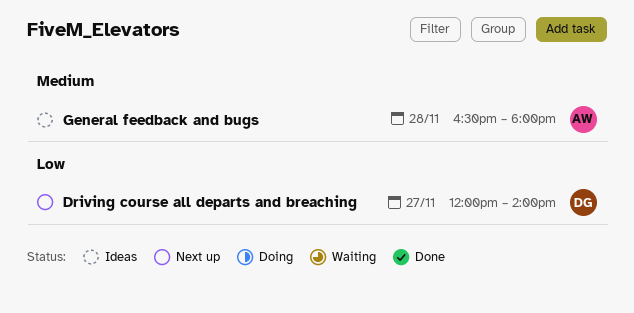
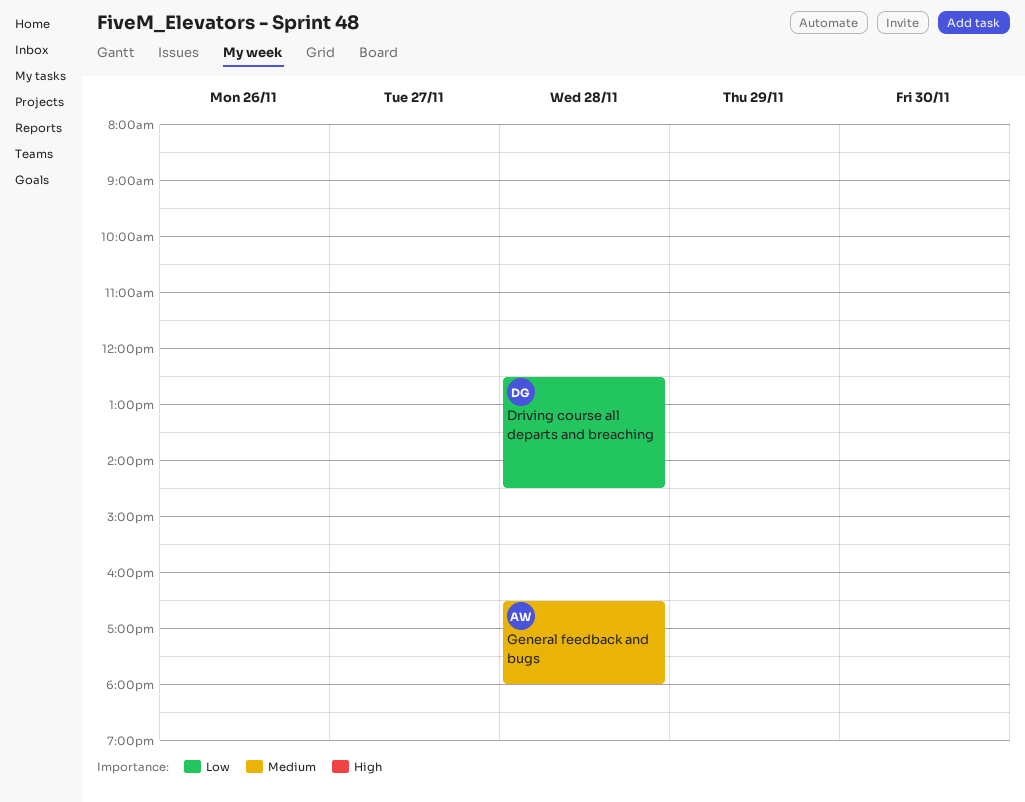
Driving course all departs and breaching, day: Nov 27 -> Nov 28
Driving course all departs and breaching, begins: 12:00 -> 12:30
Driving course all departs and breaching, ends: 14:00 -> 14:30

